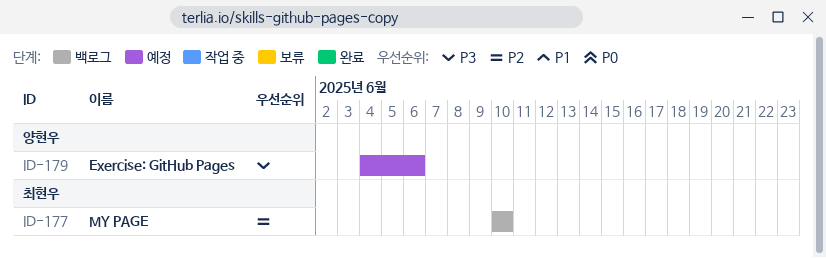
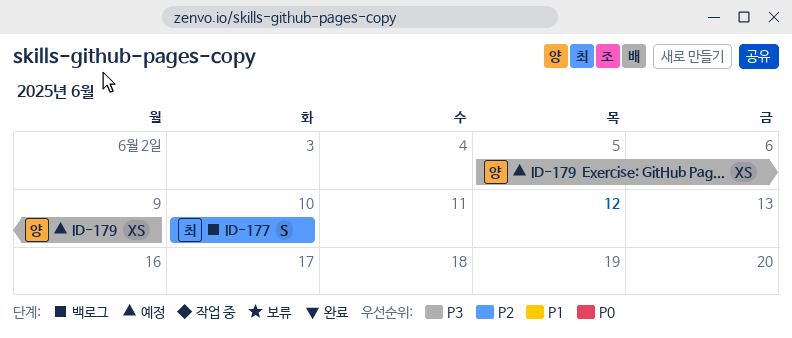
ID-179, start: Jun 4 -> Jun 5
ID-179, due: Jun 6 -> Jun 9

